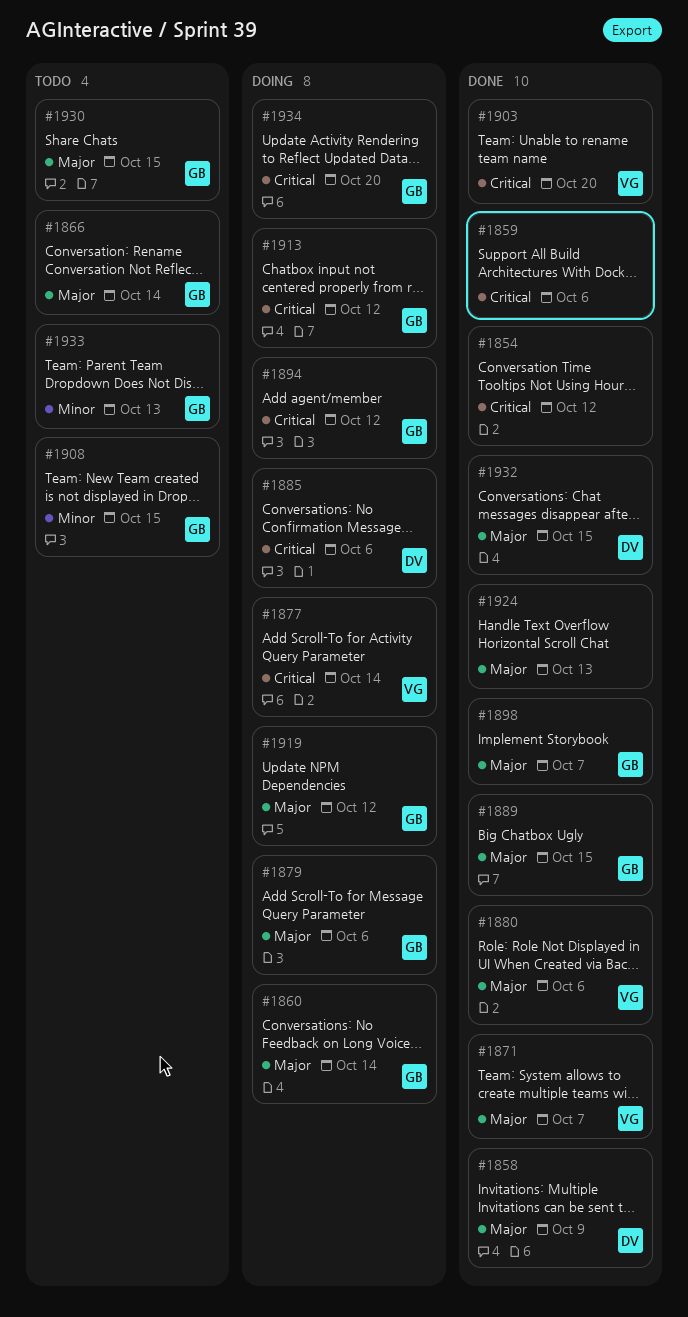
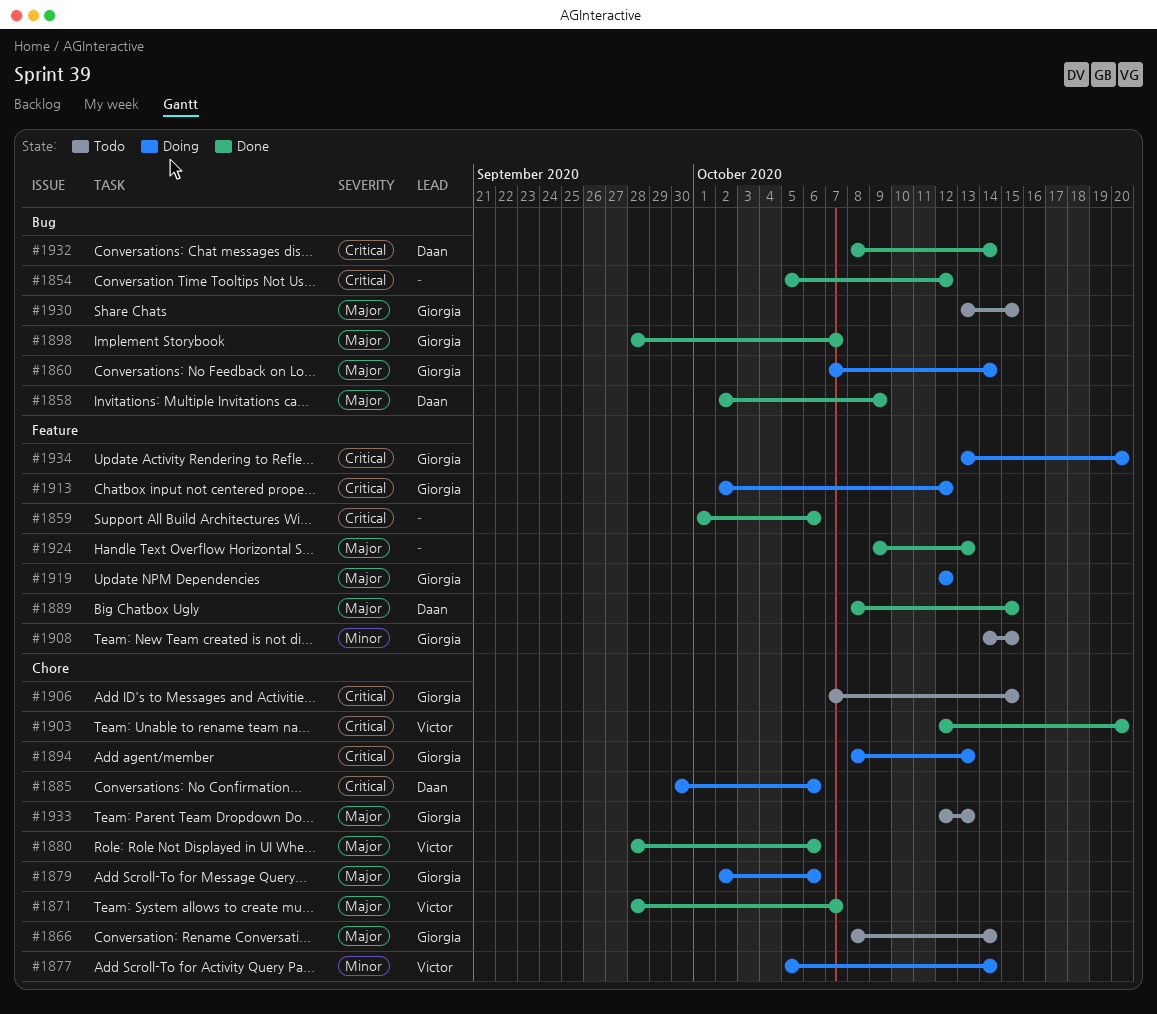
#1877, priority: Critical -> Minor
#1889, owner: Giorgia -> Daan
#1894, due: Oct 12 -> Oct 13
#1906: none -> present
#1932, priority: Major -> Critical
#1932, due: Oct 15 -> Oct 14
#1933, priority: Minor -> Major

